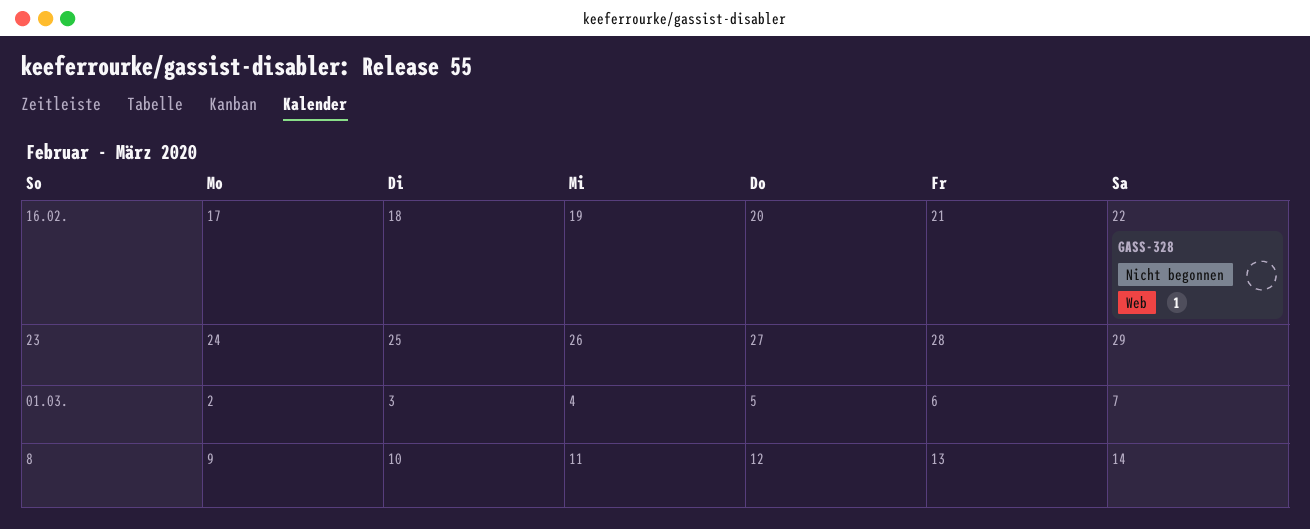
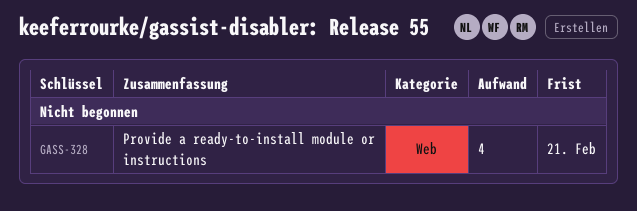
GASS-328, estimate: 1 -> 4
GASS-328, due: Feb 22 -> Feb 21

